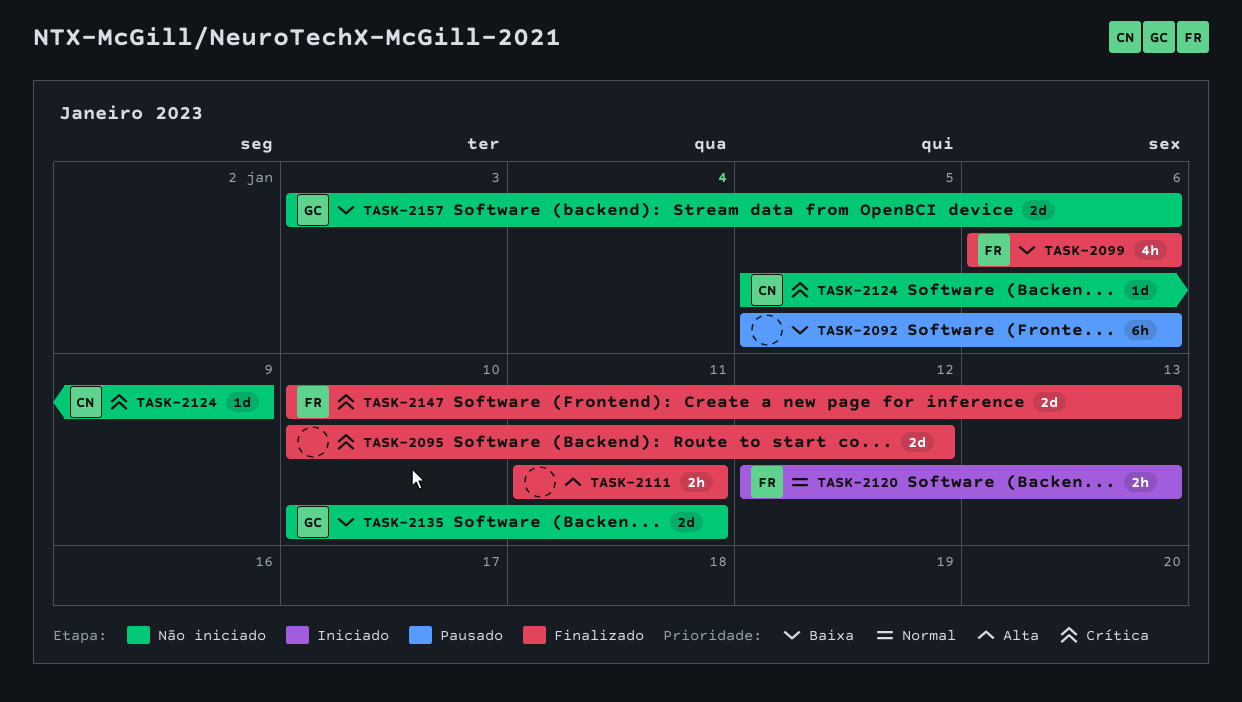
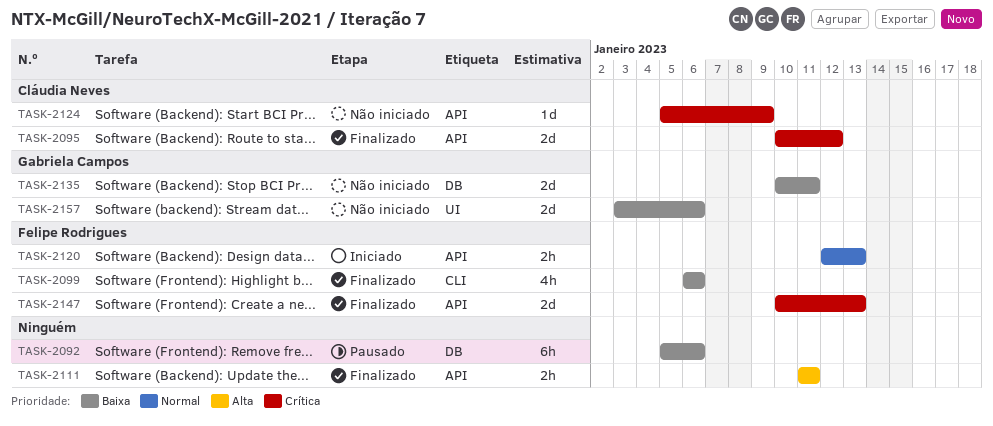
TASK-2095, owner: none -> Cláudia Neves

